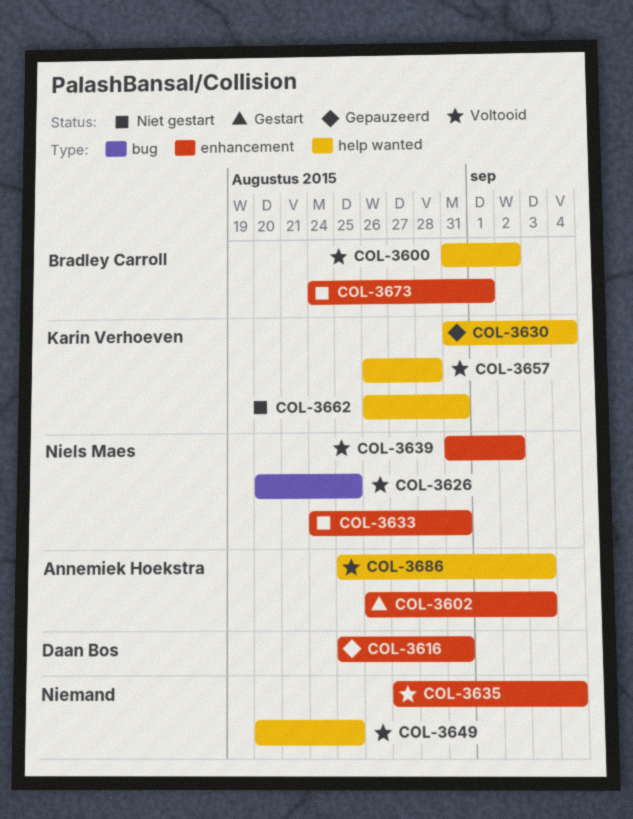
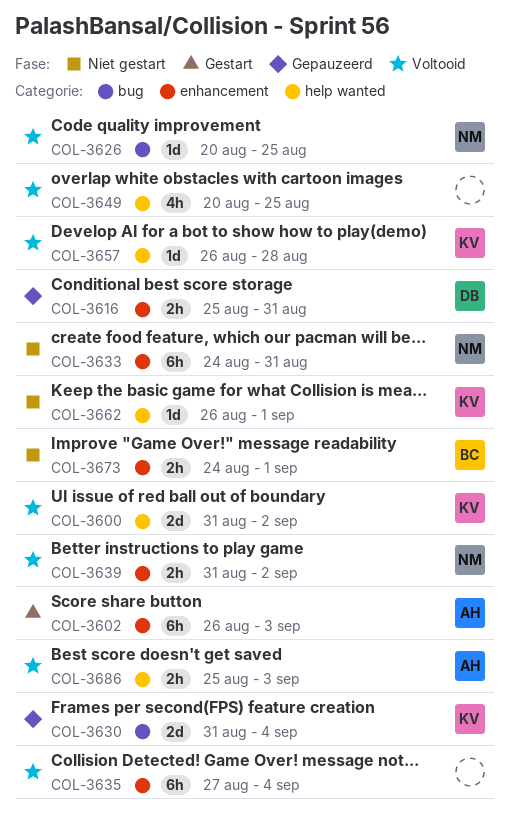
COL-3600, owner: Bradley Carroll -> Karin Verhoeven
COL-3630, label: help wanted -> bug
COL-3662, due: Aug 31 -> Sep 1

